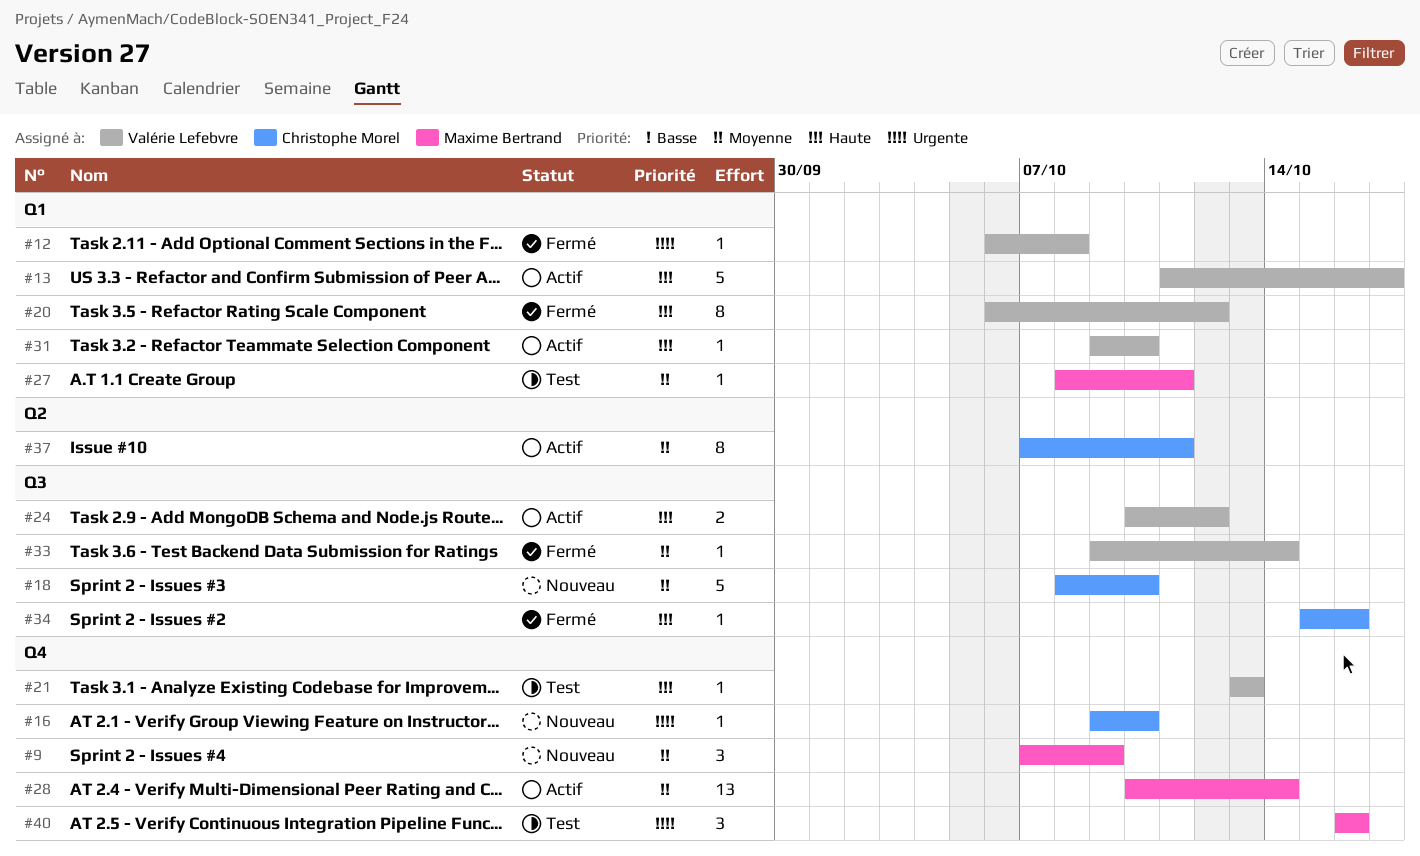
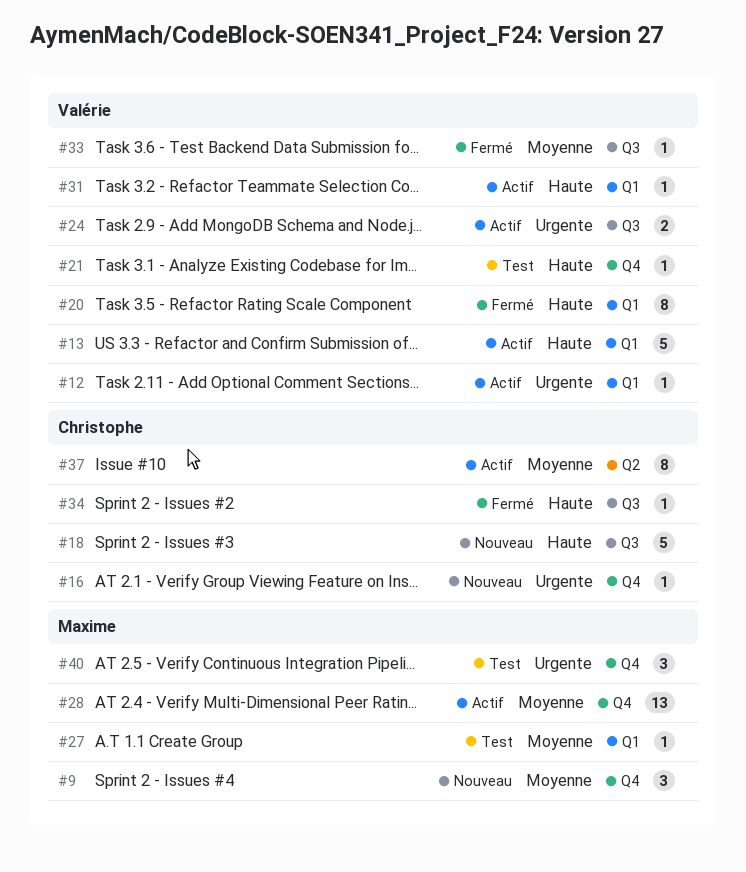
#12, status: Fermé -> Actif
#18, priority: Moyenne -> Haute
#24, priority: Haute -> Urgente

